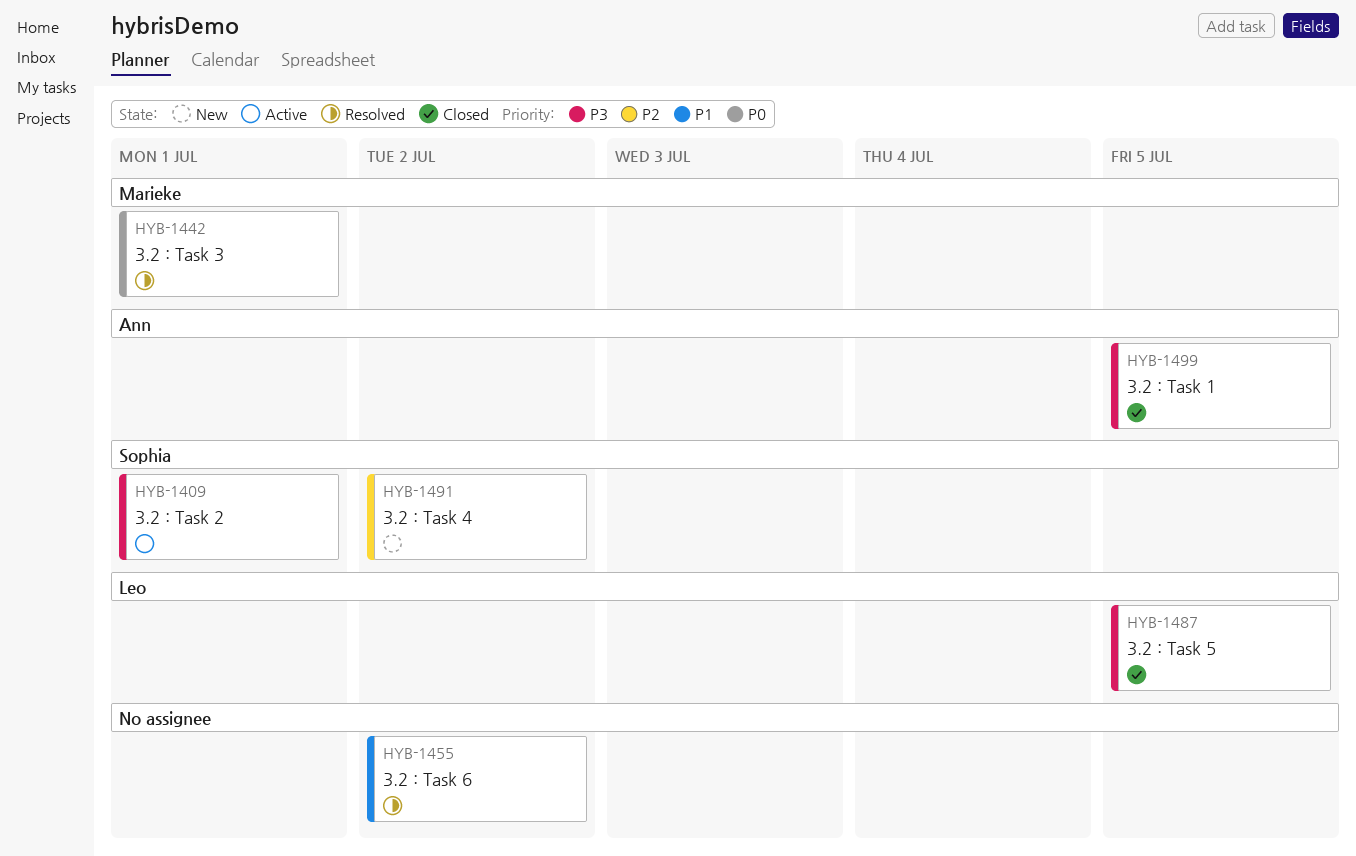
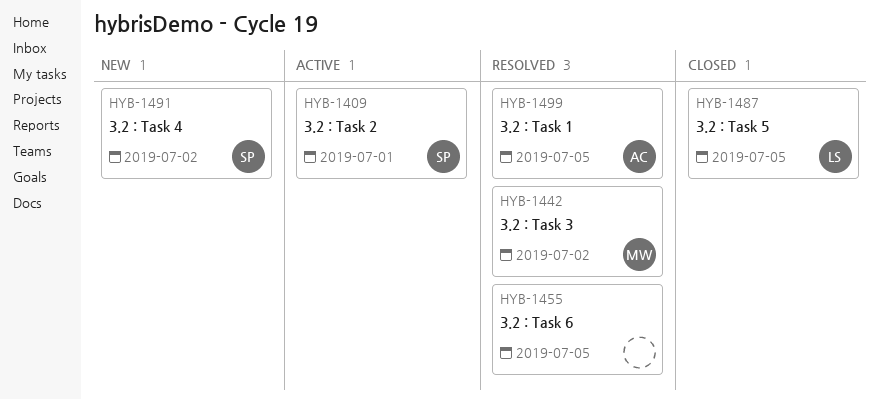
HYB-1442, due: Jul 1 -> Jul 2
HYB-1455, due: Jul 2 -> Jul 5
HYB-1499, status: Closed -> Resolved

